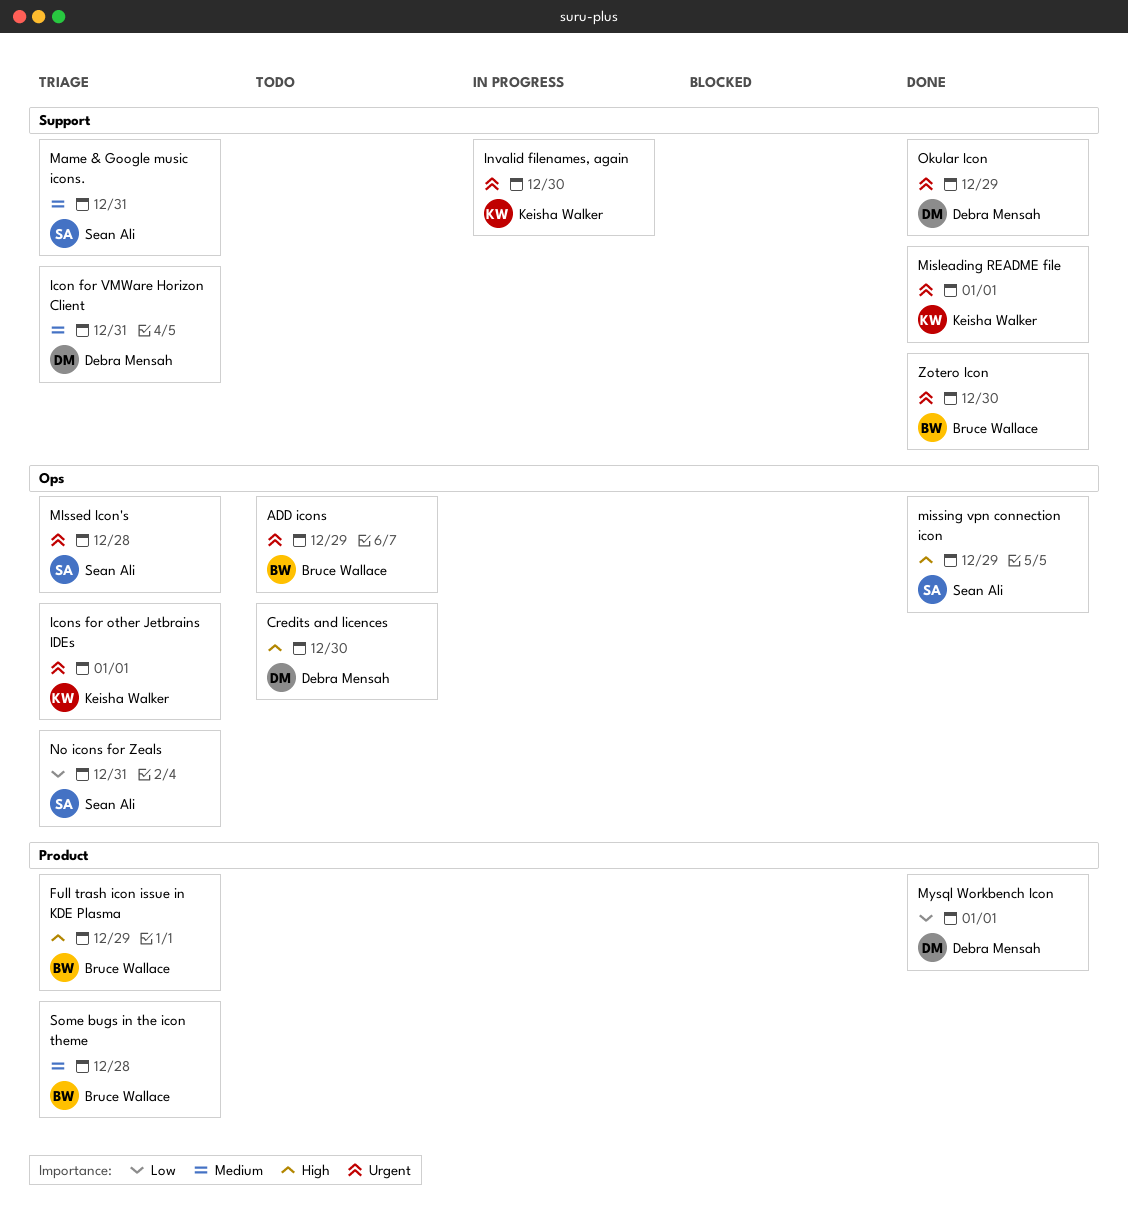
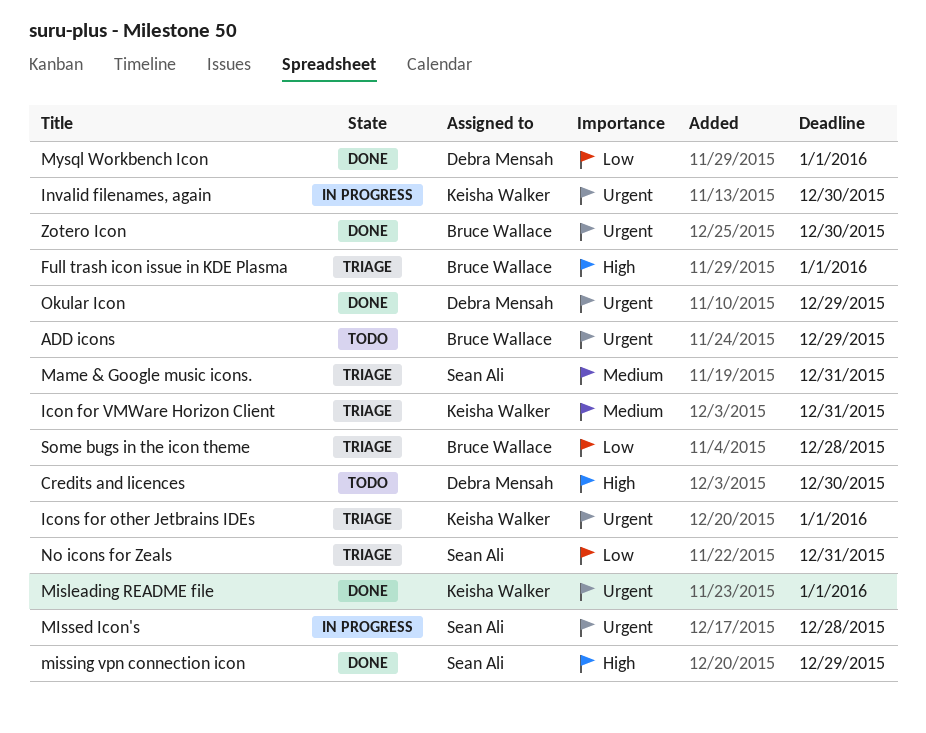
Full trash icon issue in KDE Plasma, due: Dec 29 -> Jan 1
Icon for VMWare Horizon Client, owner: Debra Mensah -> Keisha Walker
MIssed Icon's, status: Triage -> In progress
Some bugs in the icon theme, priority: Medium -> Low

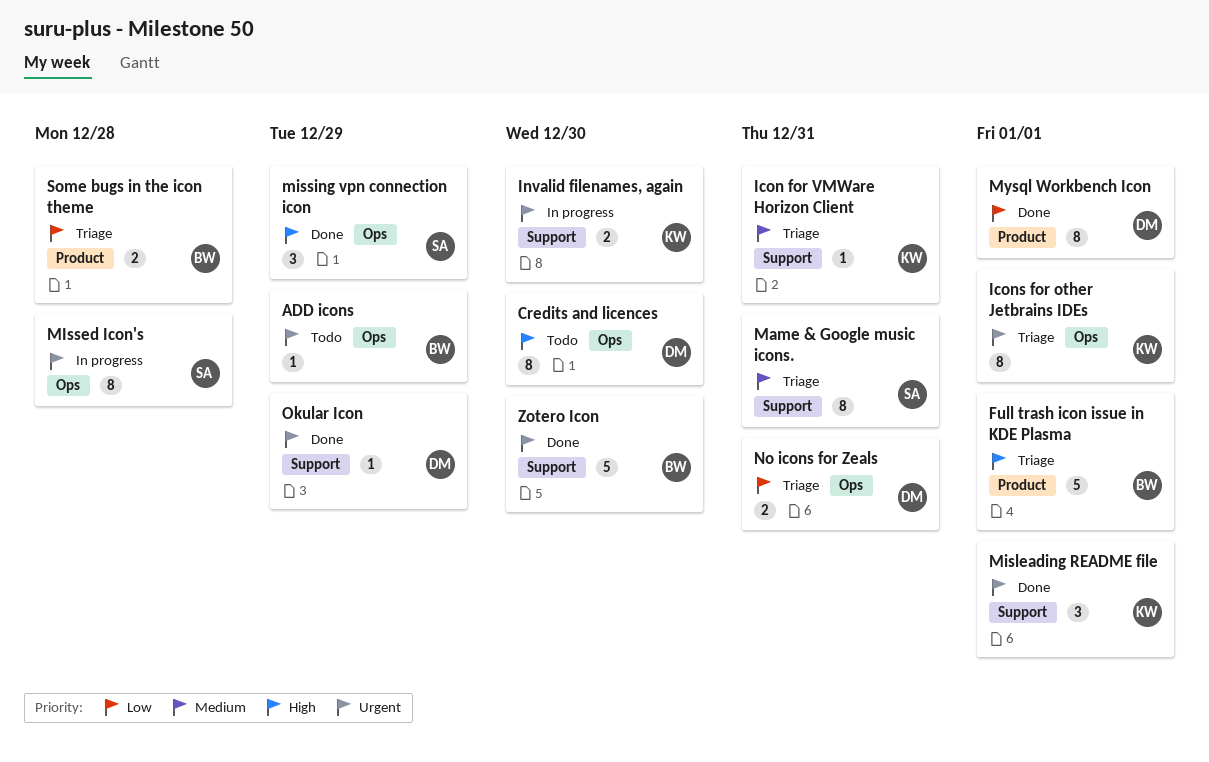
No icons for Zeals, owner: Sean Ali -> Debra Mensah

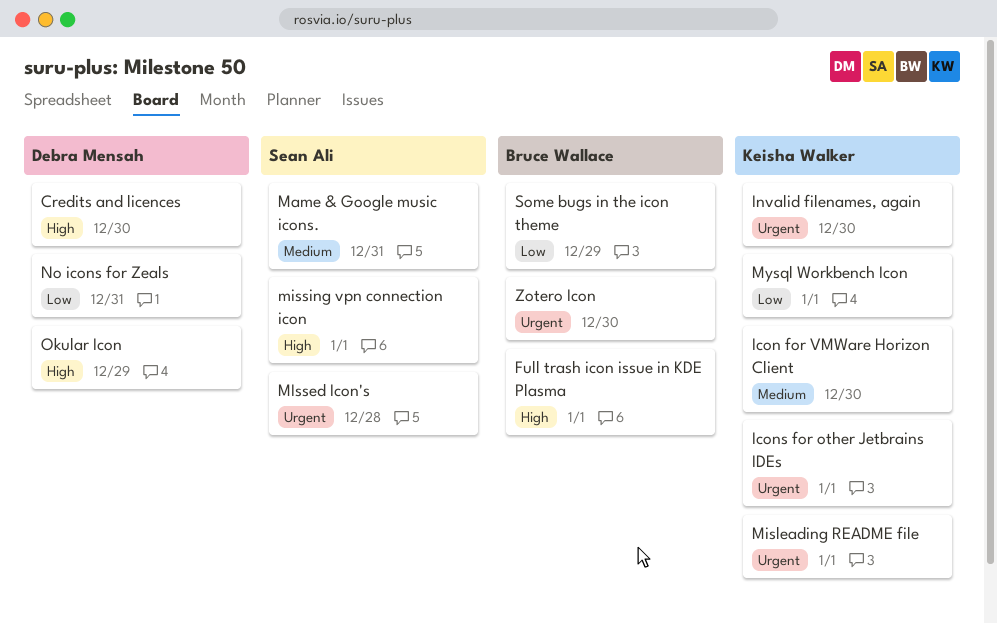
ADD icons: present -> none
Icon for VMWare Horizon Client, due: Dec 31 -> Dec 30
missing vpn connection icon, due: Dec 29 -> Jan 1
Mysql Workbench Icon, owner: Debra Mensah -> Keisha Walker
Okular Icon, priority: Urgent -> High
Some bugs in the icon theme, due: Dec 28 -> Dec 29

